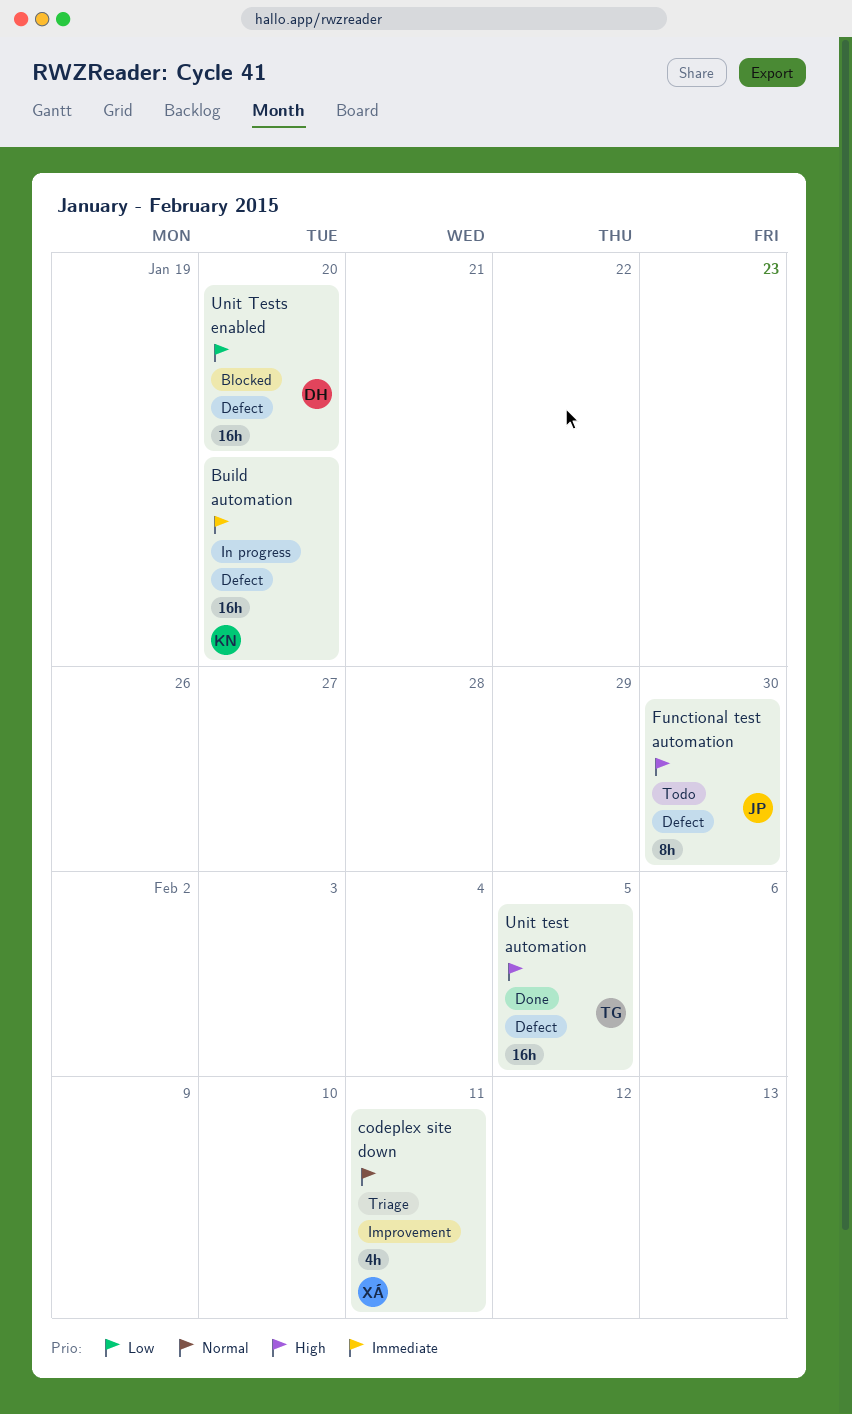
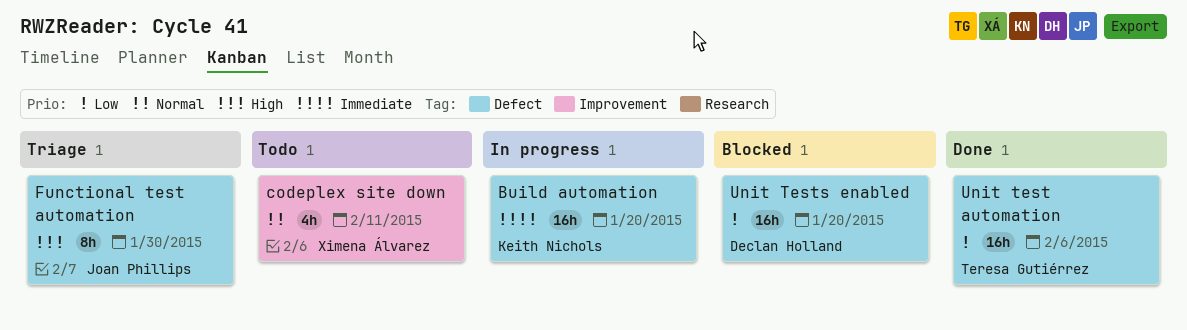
codeplex site down, status: Triage -> Todo
Functional test automation, status: Todo -> Triage
Unit test automation, priority: High -> Low
Unit test automation, due: Feb 5 -> Feb 6

